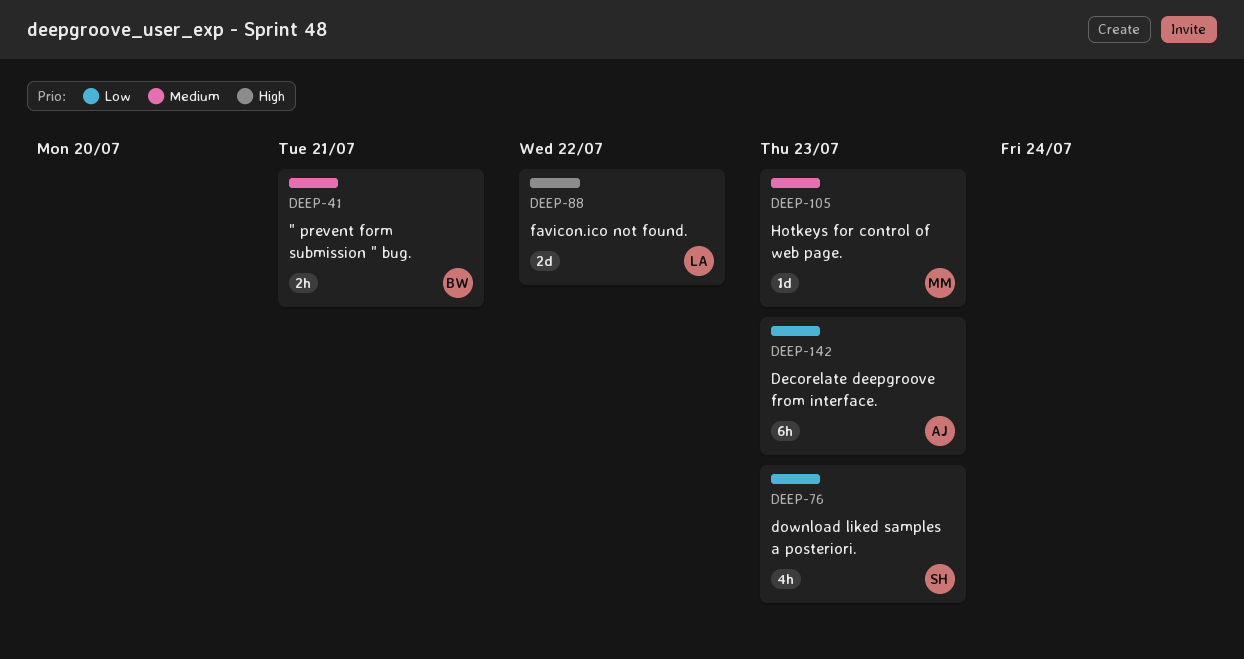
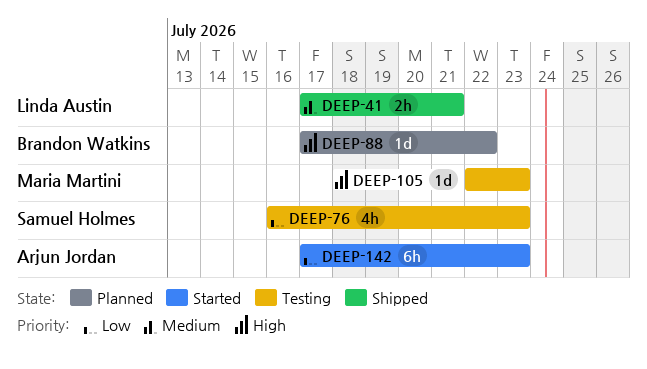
DEEP-41, owner: Brandon Watkins -> Linda Austin
DEEP-88, owner: Linda Austin -> Brandon Watkins
DEEP-88, estimate: 2d -> 1d
DEEP-105, priority: Medium -> High

